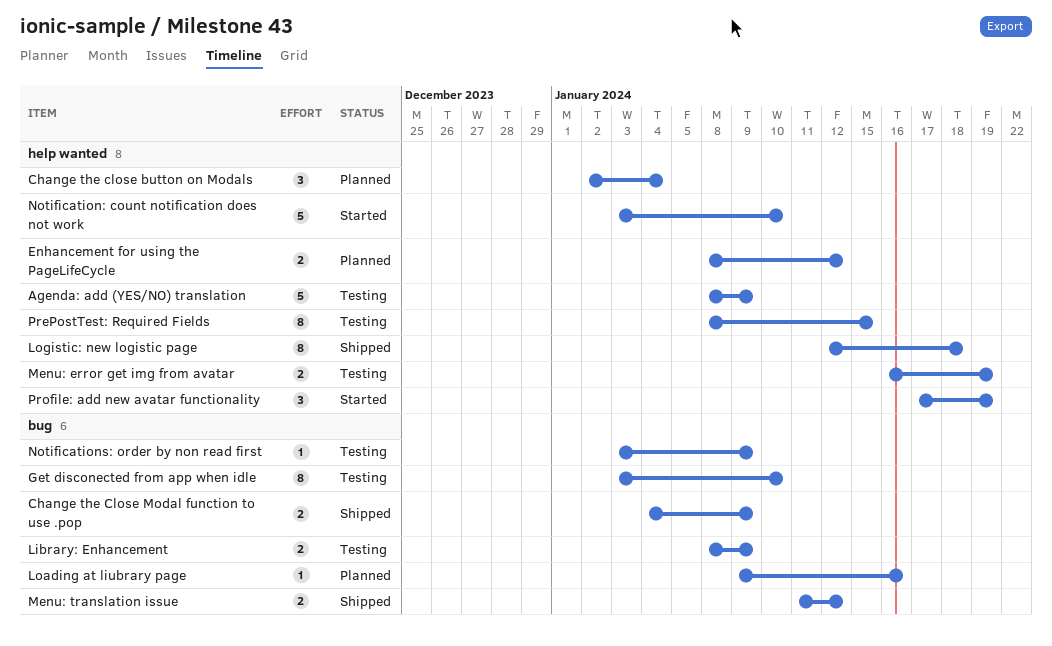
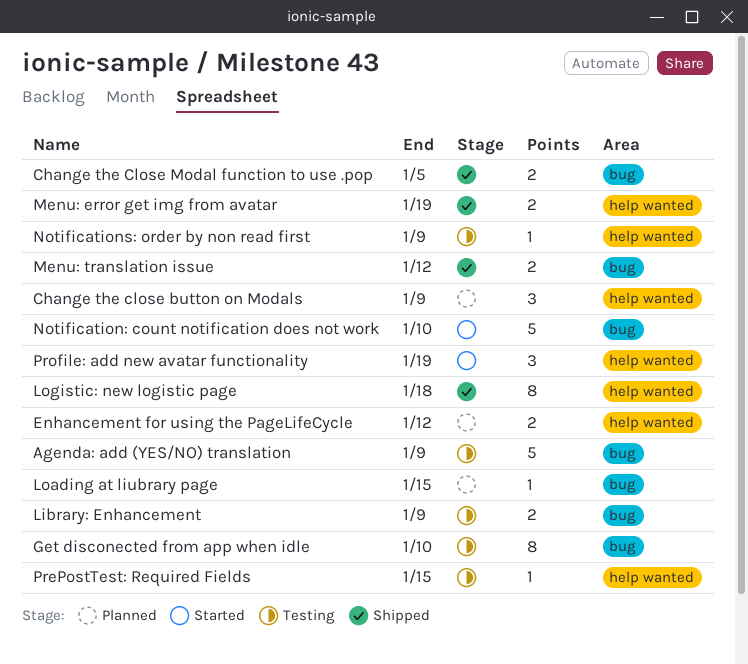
Agenda: add (YES/NO) translation, label: help wanted -> bug
Change the close button on Modals, due: Jan 4 -> Jan 9
Change the Close Modal function to use .pop, due: Jan 9 -> Jan 5
Loading at liubrary page, due: Jan 16 -> Jan 15
Menu: error get img from avatar, status: Testing -> Shipped
Notification: count notification does not work, label: help wanted -> bug
Notifications: order by non read first, label: bug -> help wanted
PrePostTest: Required Fields, estimate: 8 -> 1

